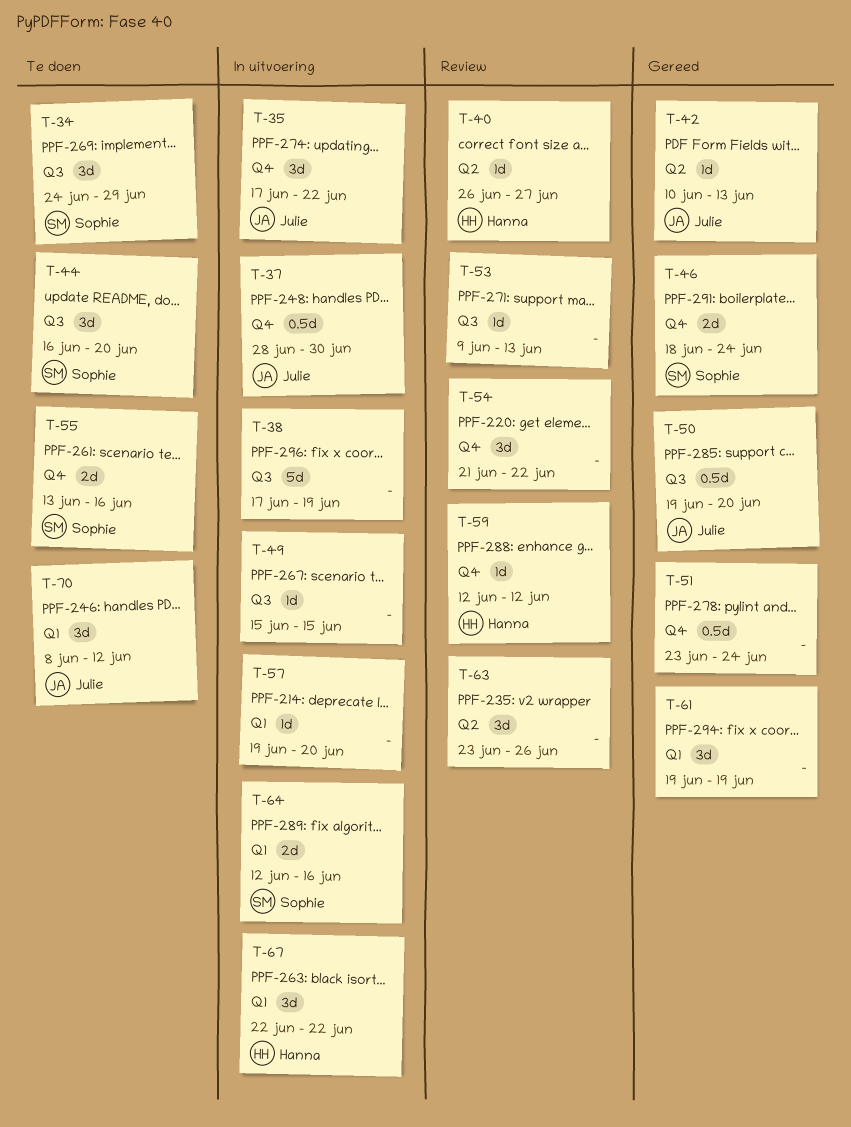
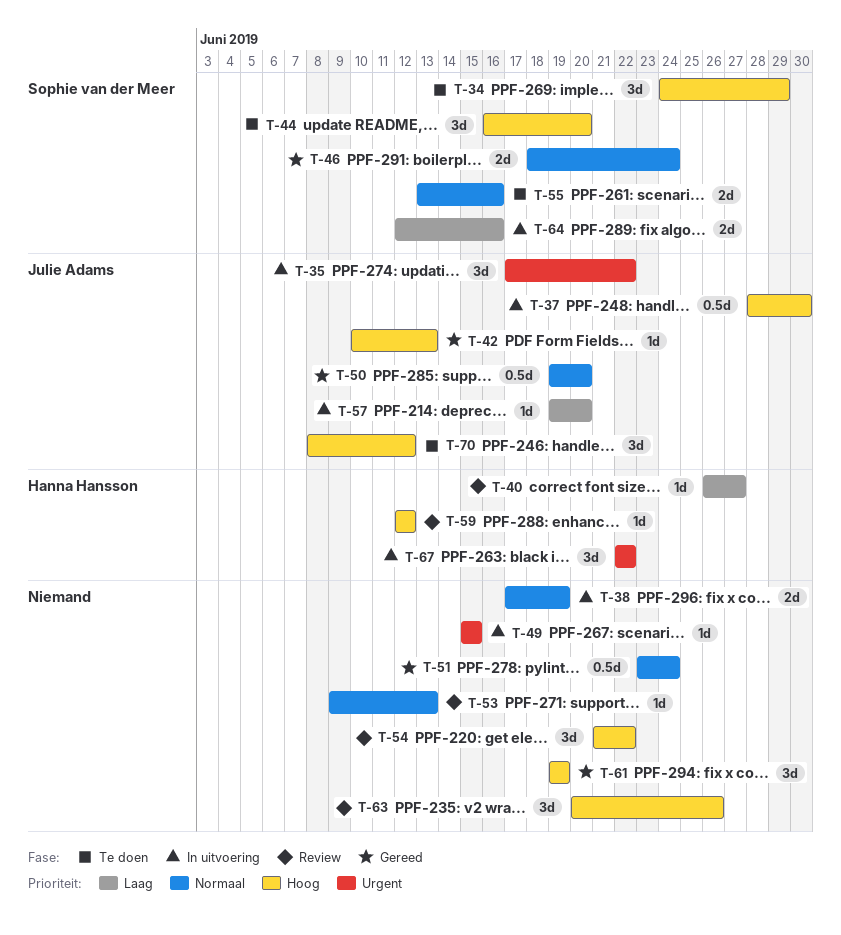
T-38, estimate: 5d -> 2d
T-57, owner: none -> Julie Adams
T-63, start: Jun 23 -> Jun 20

